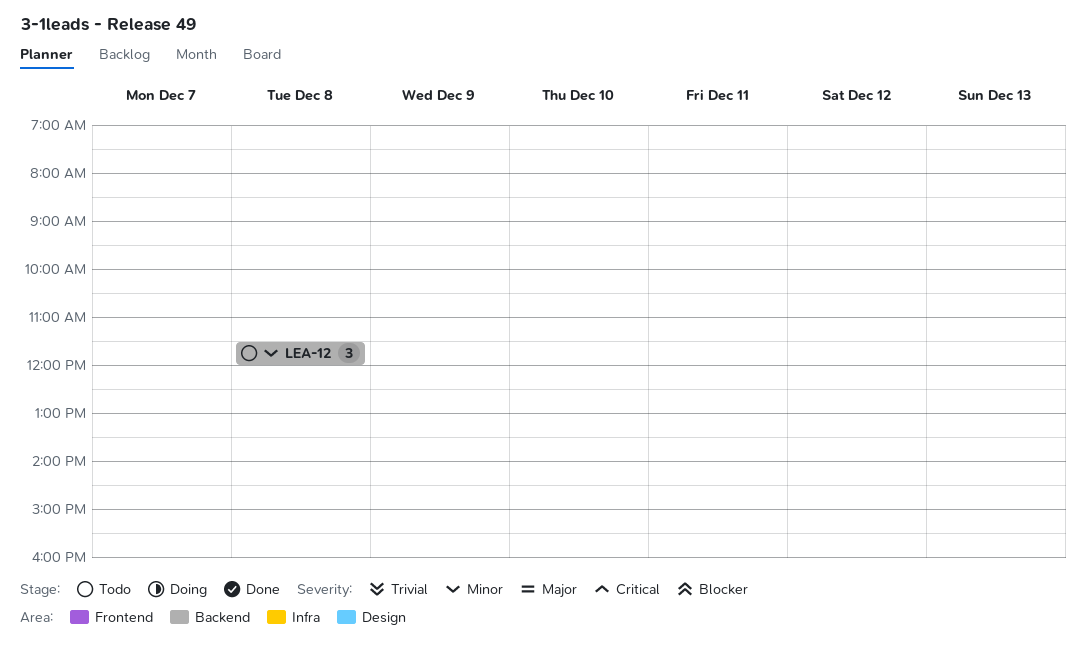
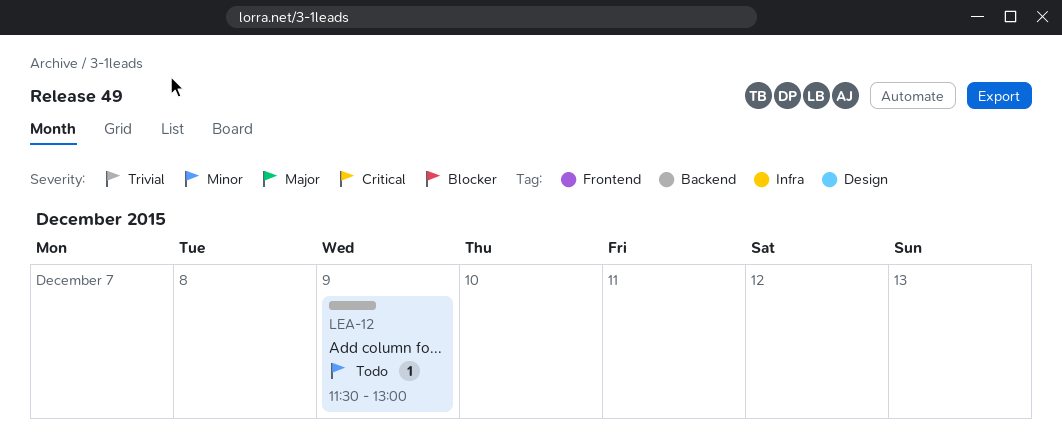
LEA-12, estimate: 3 -> 1
LEA-12, day: Dec 8 -> Dec 9
LEA-12, ends: 12:00 -> 13:00

